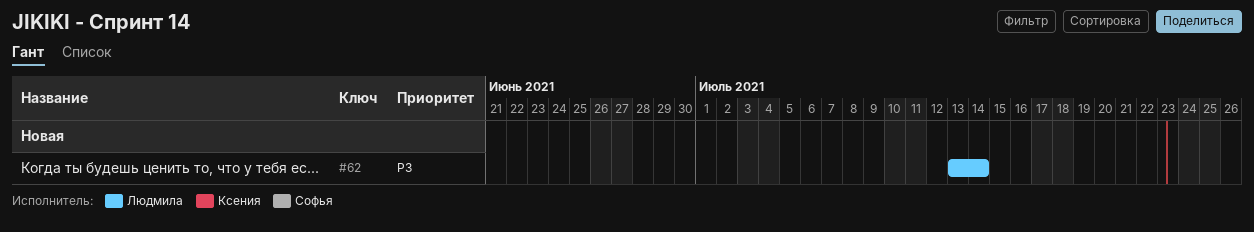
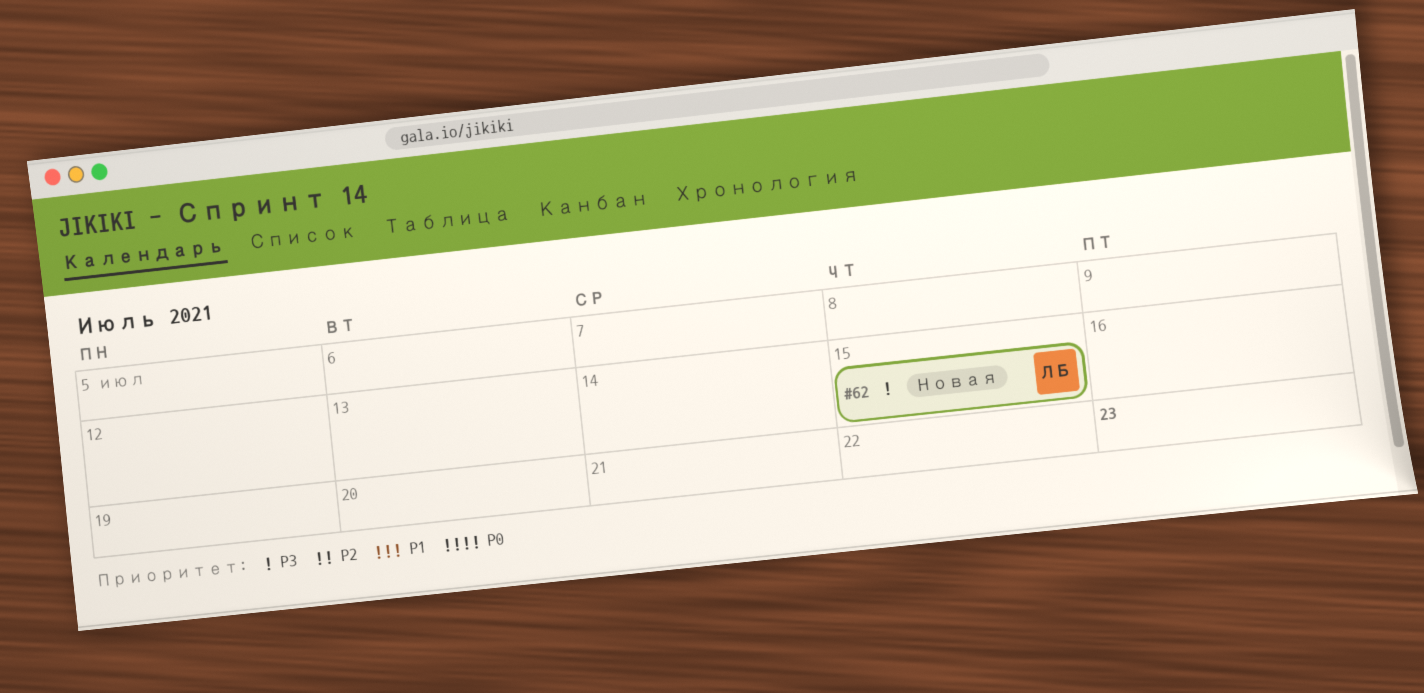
#62, due: Jul 14 -> Jul 15

